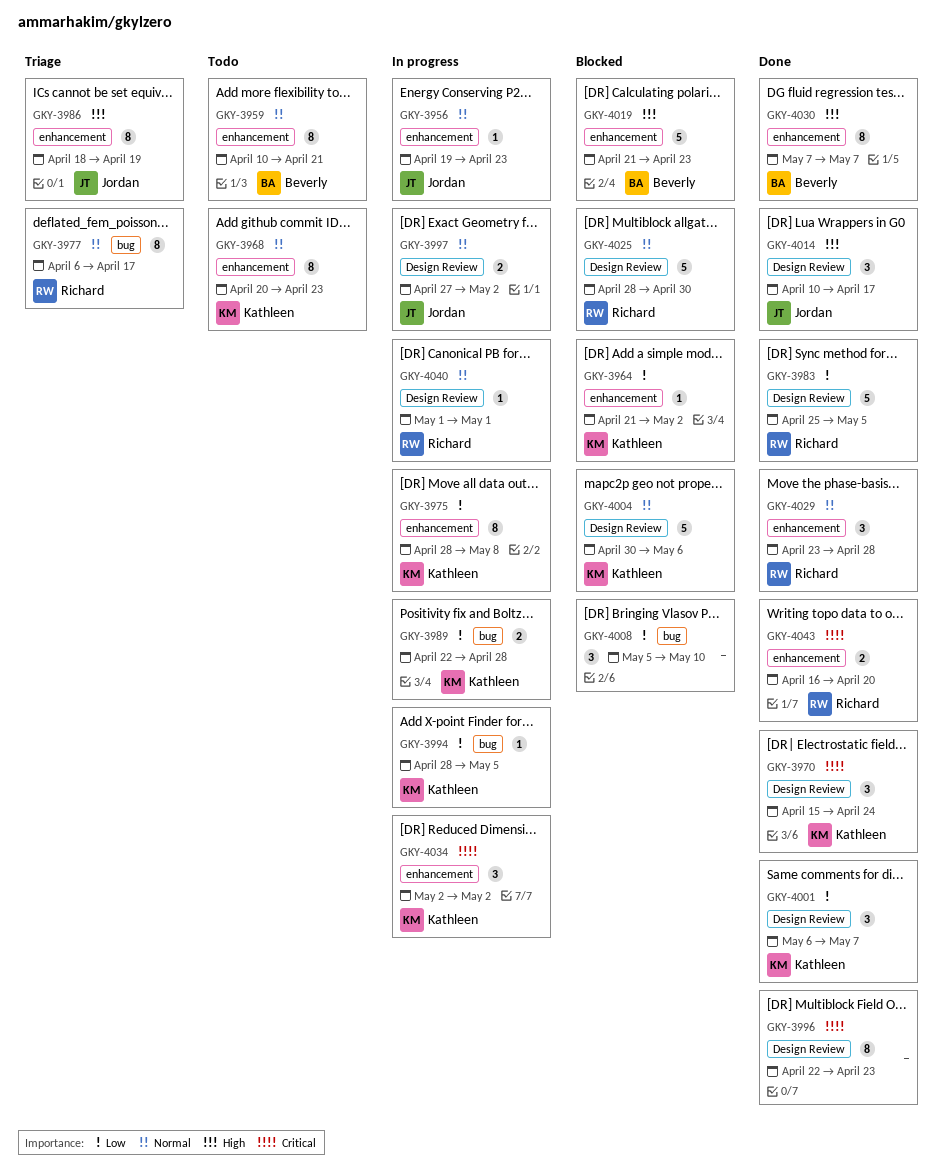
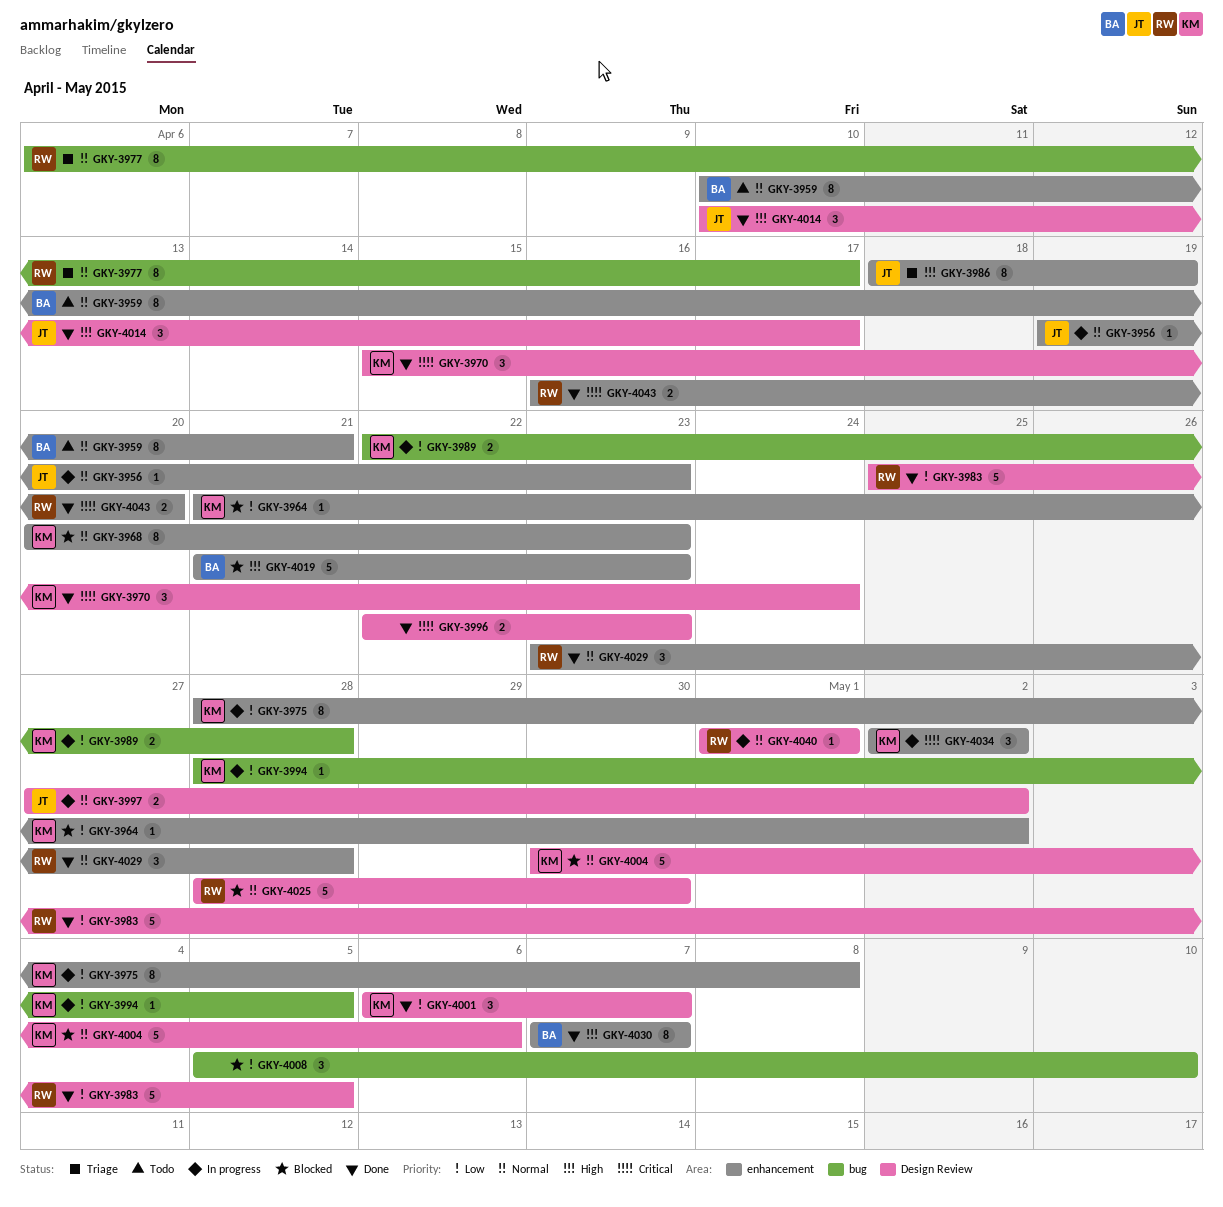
GKY-3968, status: Todo -> Blocked
GKY-3996, estimate: 8 -> 2

